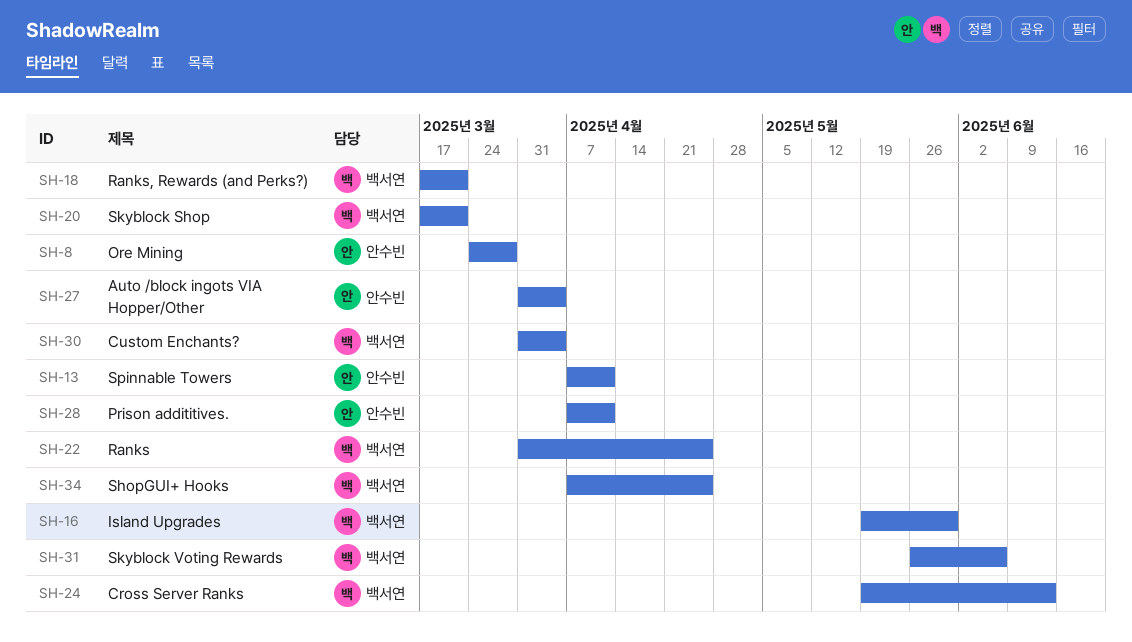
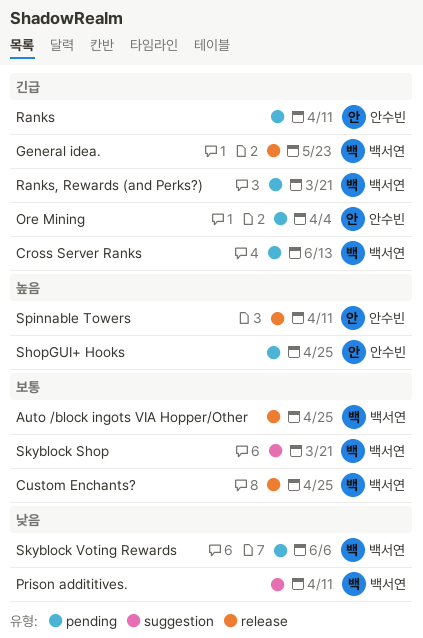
Auto /block ingots VIA Hopper/Other, owner: 안수빈 -> 백서연
Auto /block ingots VIA Hopper/Other, due: Apr 4 -> Apr 25
Custom Enchants?, due: Apr 4 -> Apr 25
General idea.: none -> present
Island Upgrades: present -> none
Ore Mining, due: Mar 28 -> Apr 4
Prison addititives., owner: 안수빈 -> 백서연
Ranks, owner: 백서연 -> 안수빈
Ranks, due: Apr 25 -> Apr 11
ShopGUI+ Hooks, owner: 백서연 -> 안수빈

